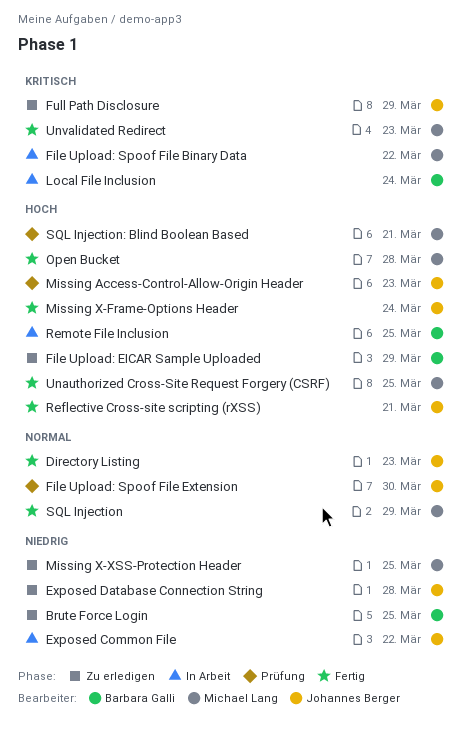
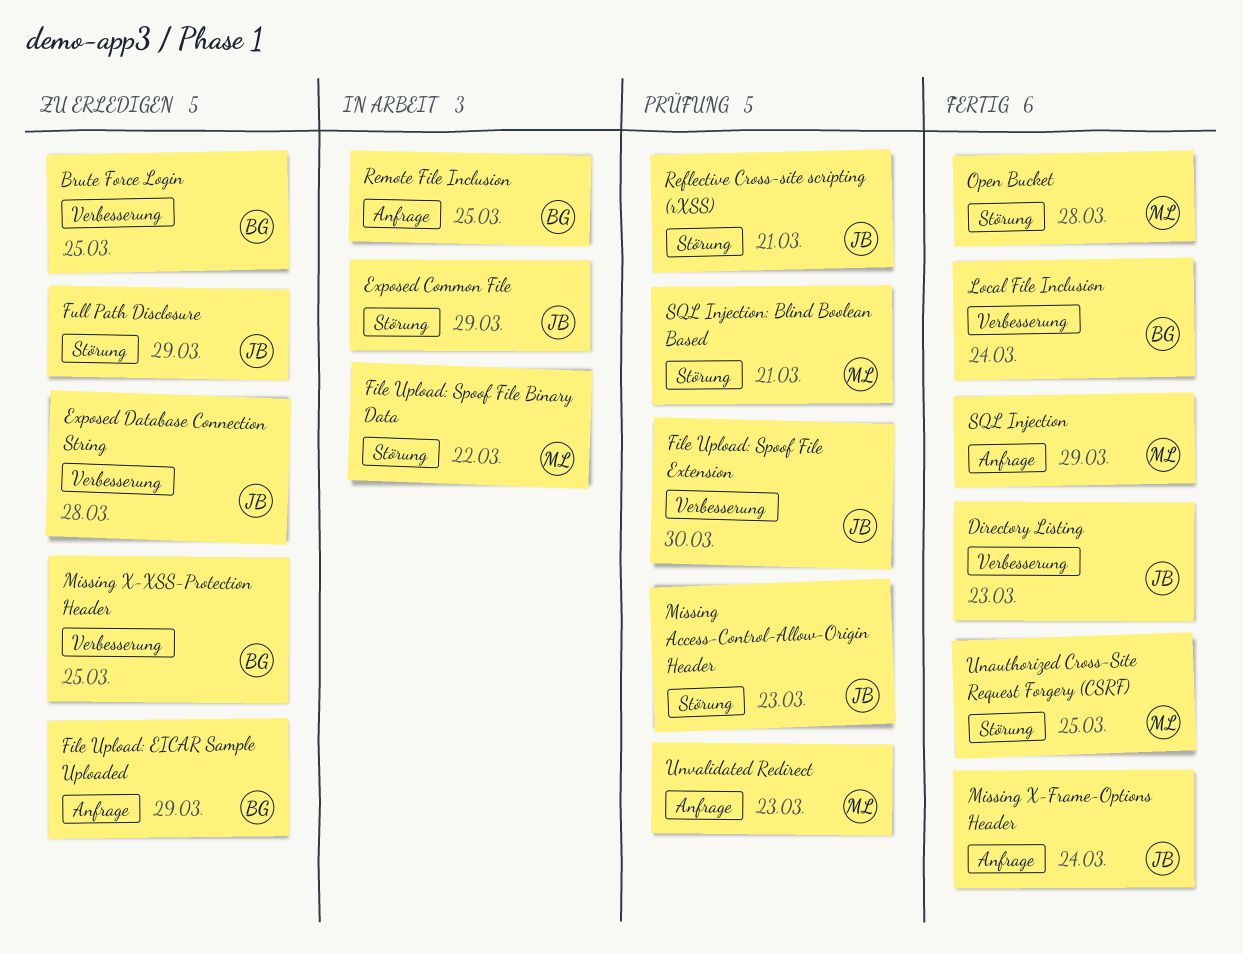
Exposed Common File, due: Mar 22 -> Mar 29
Local File Inclusion, status: In Arbeit -> Fertig
Missing X-XSS-Protection Header, owner: Michael Lang -> Barbara Galli
Reflective Cross-site scripting (rXSS), status: Fertig -> Prüfung
Unvalidated Redirect, status: Fertig -> Prüfung

